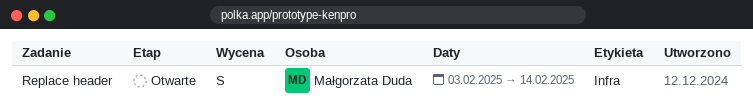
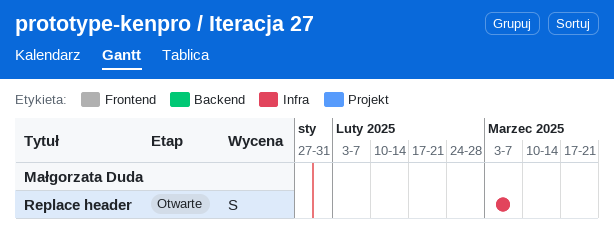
Replace header, start: Feb 3 -> Mar 3
Replace header, due: Feb 14 -> Mar 7

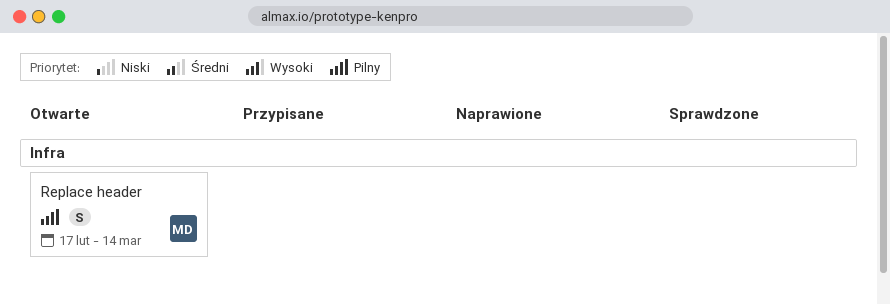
Replace header, start: Mar 3 -> Feb 17
Replace header, due: Mar 7 -> Mar 14

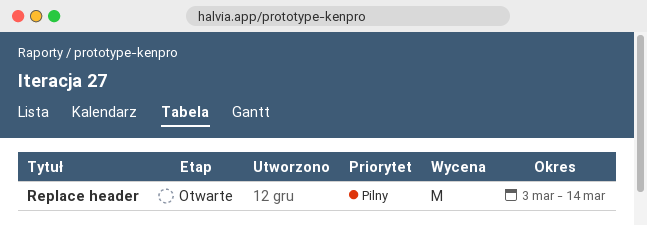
Replace header, estimate: S -> M
Replace header, start: Feb 17 -> Mar 3

